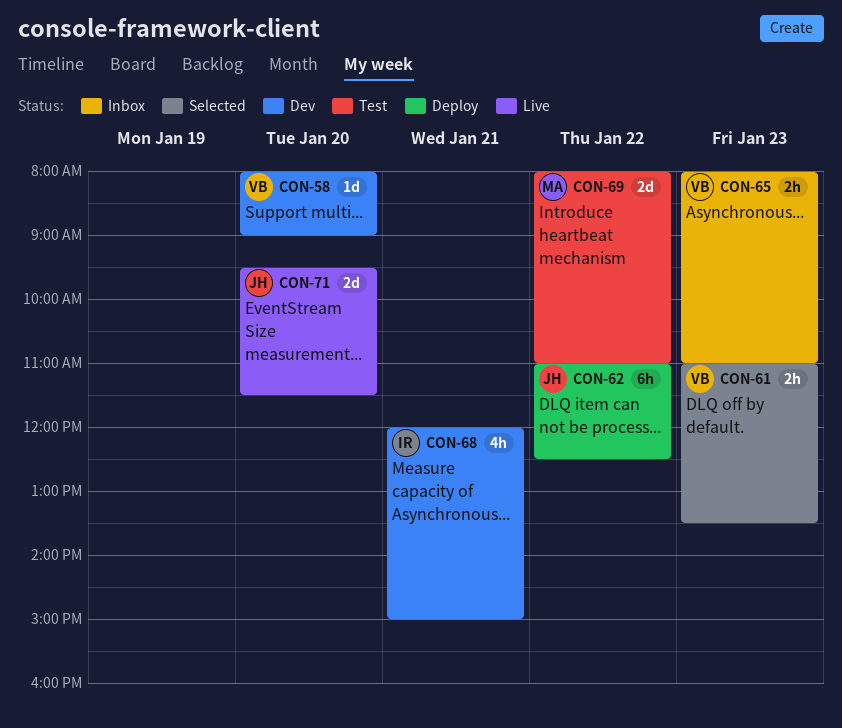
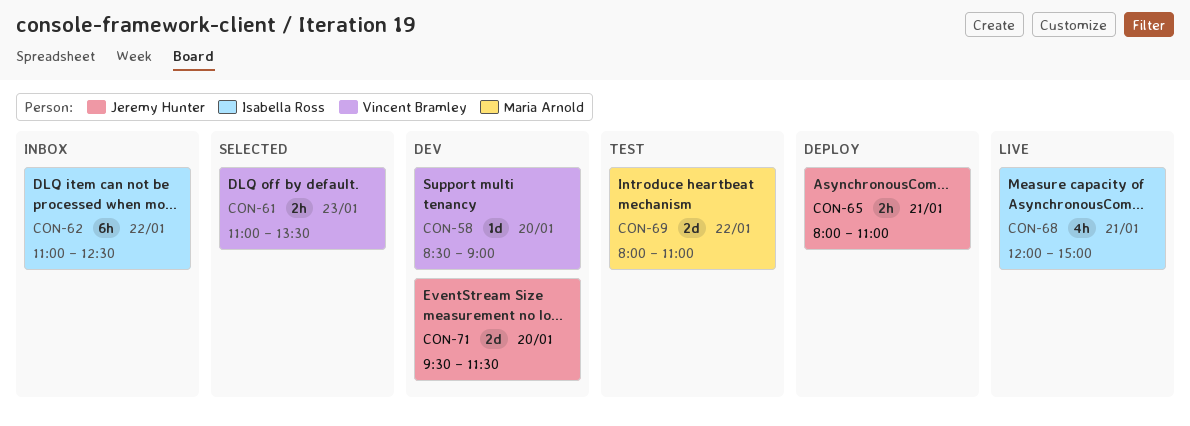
CON-58, begins: 08:00 -> 08:30
CON-62, status: Deploy -> Inbox
CON-62, owner: Jeremy Hunter -> Isabella Ross
CON-65, status: Inbox -> Deploy
CON-65, owner: Vincent Bramley -> Jeremy Hunter
CON-65, day: Jan 23 -> Jan 21
CON-68, status: Dev -> Live
CON-71, status: Live -> Dev

